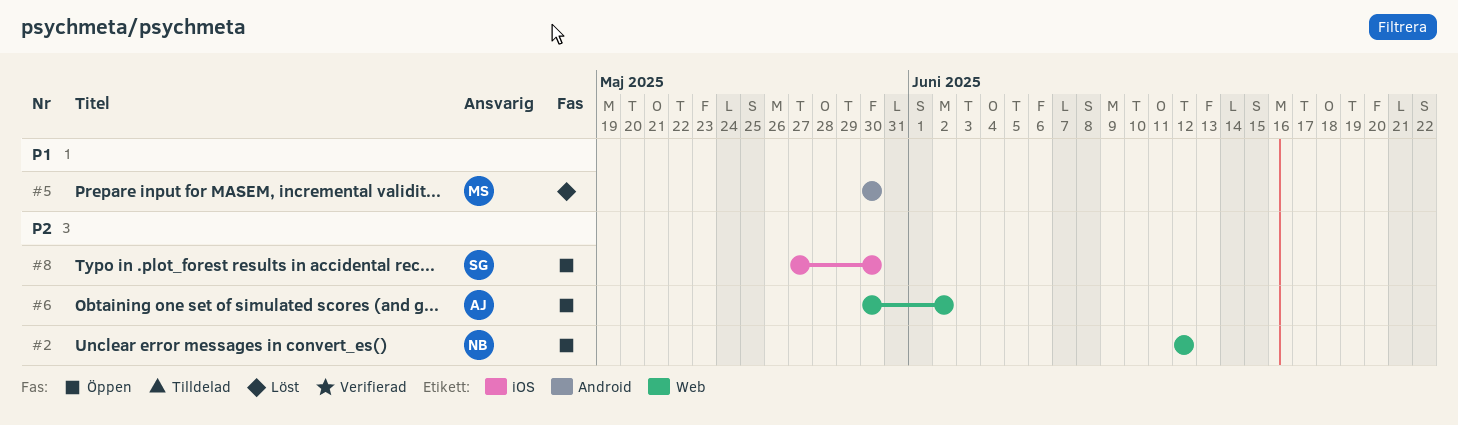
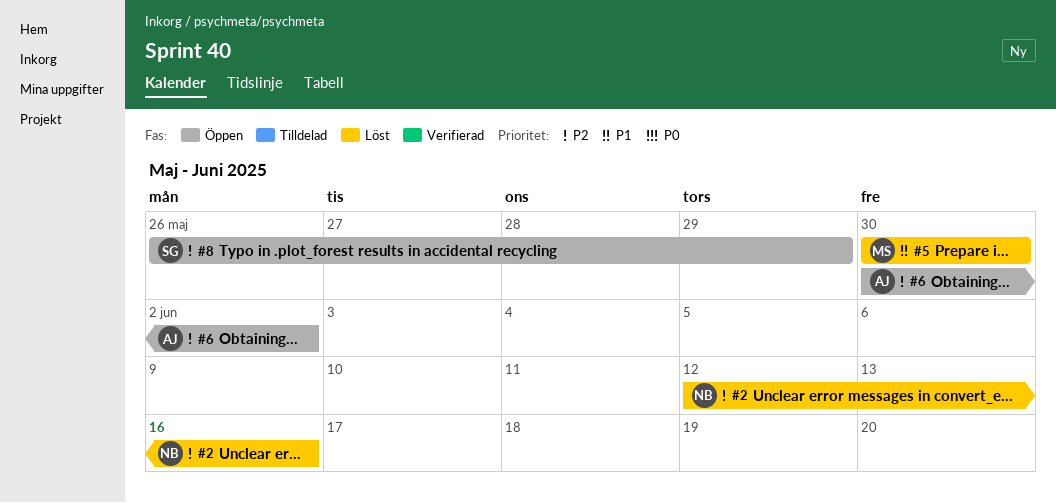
#2, status: Öppen -> Löst
#2, due: Jun 12 -> Jun 16
#8, start: May 27 -> May 26
#8, due: May 30 -> May 29

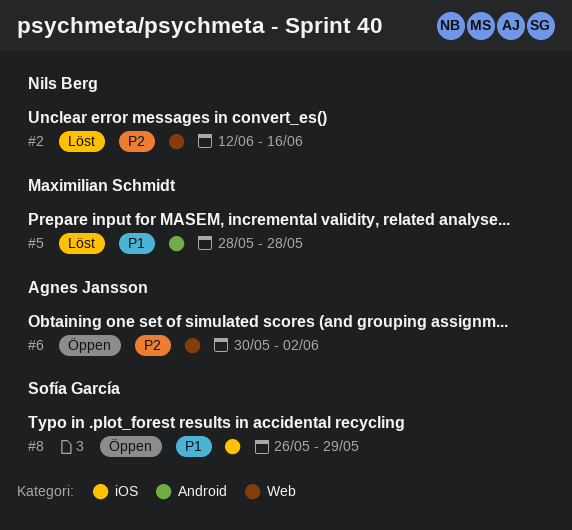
#5, start: May 30 -> May 28
#5, due: May 30 -> May 28
#8, priority: P2 -> P1

